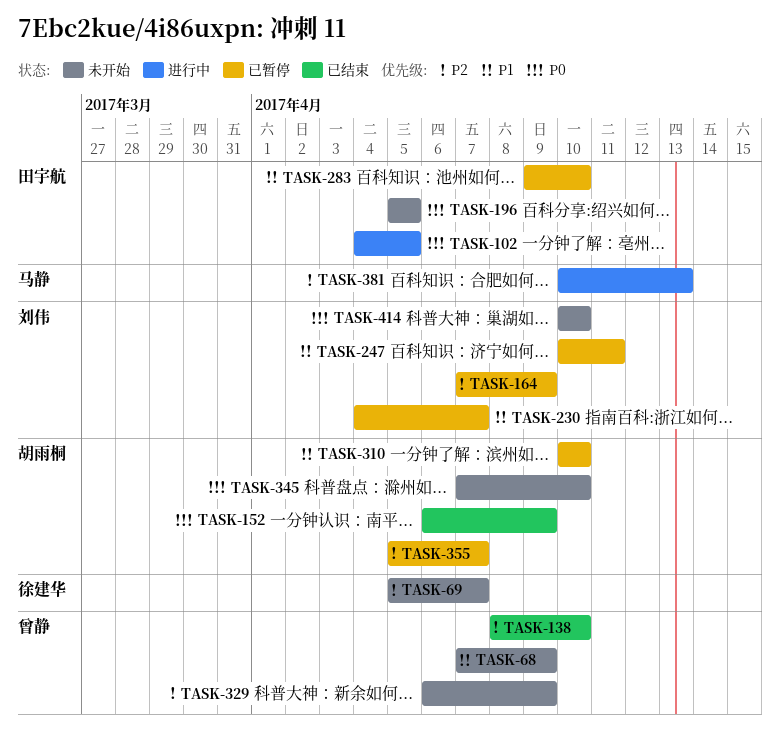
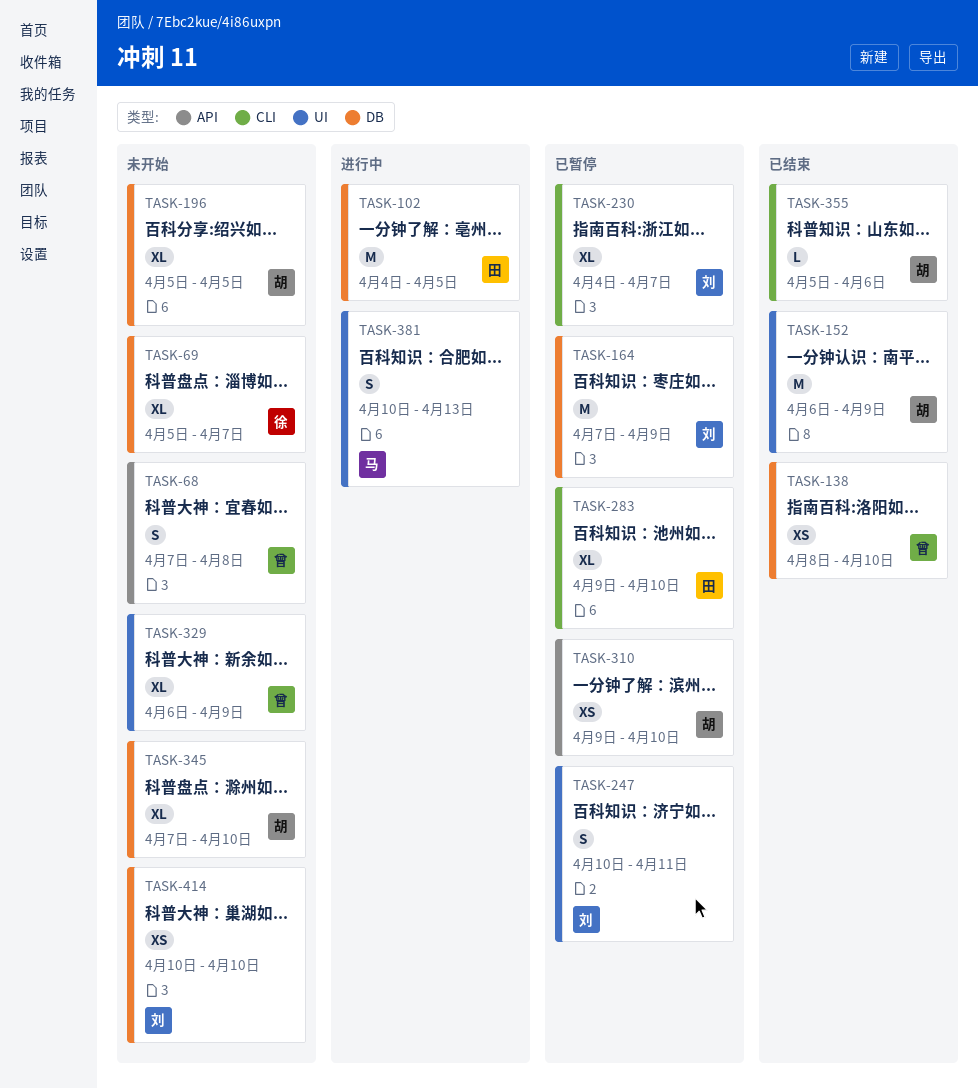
TASK-68, due: Apr 9 -> Apr 8
TASK-196, owner: 田宇航 -> 胡雨桐
TASK-310, start: Apr 10 -> Apr 9
TASK-355, status: 已暂停 -> 已结束
TASK-355, due: Apr 7 -> Apr 6

